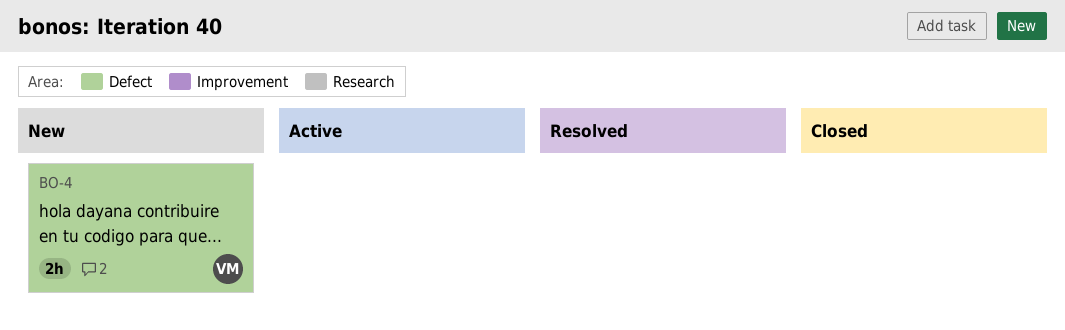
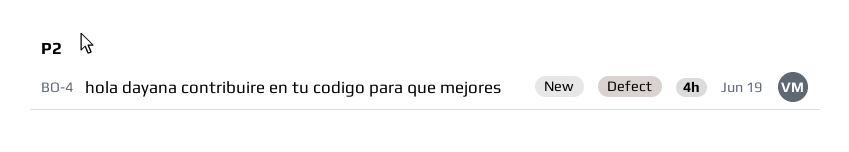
BO-4, estimate: 2h -> 4h

